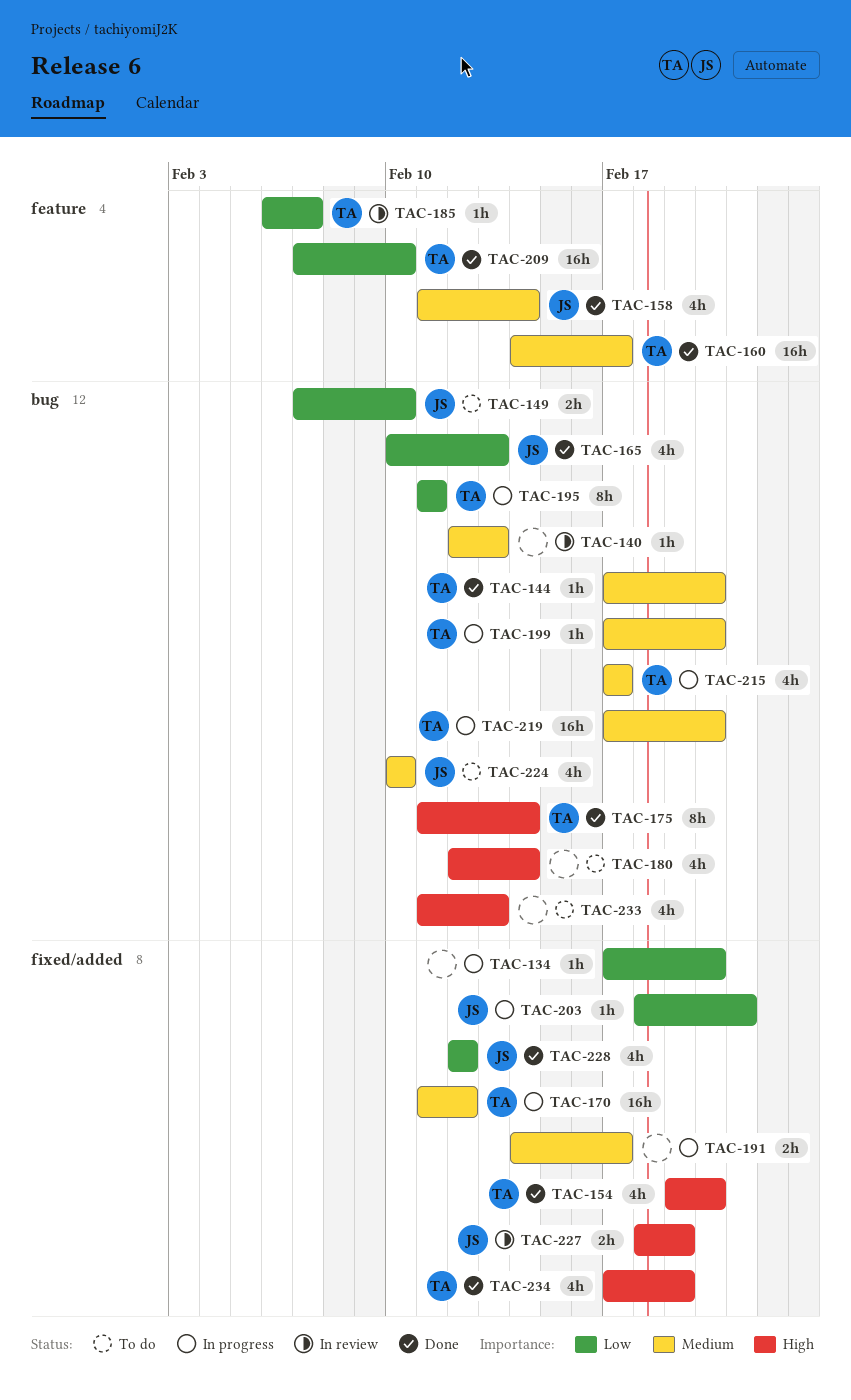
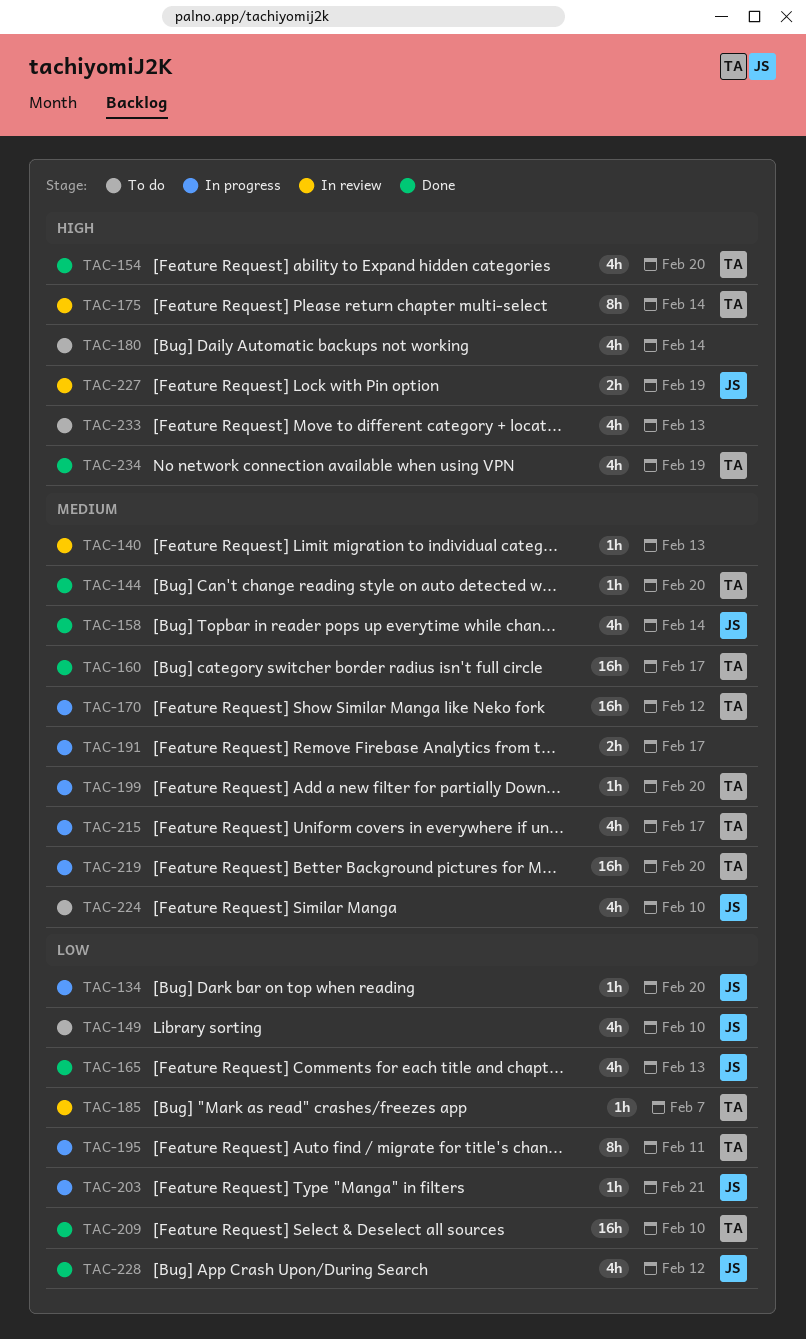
TAC-134, owner: none -> JS
TAC-149, estimate: 2h -> 4h
TAC-175, status: Done -> In review

